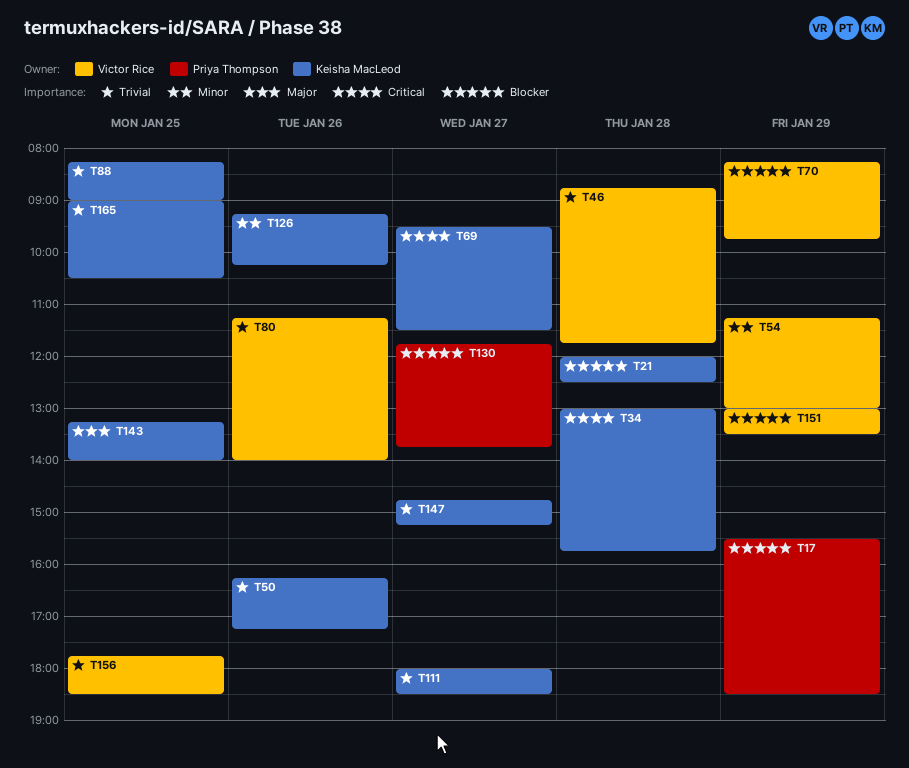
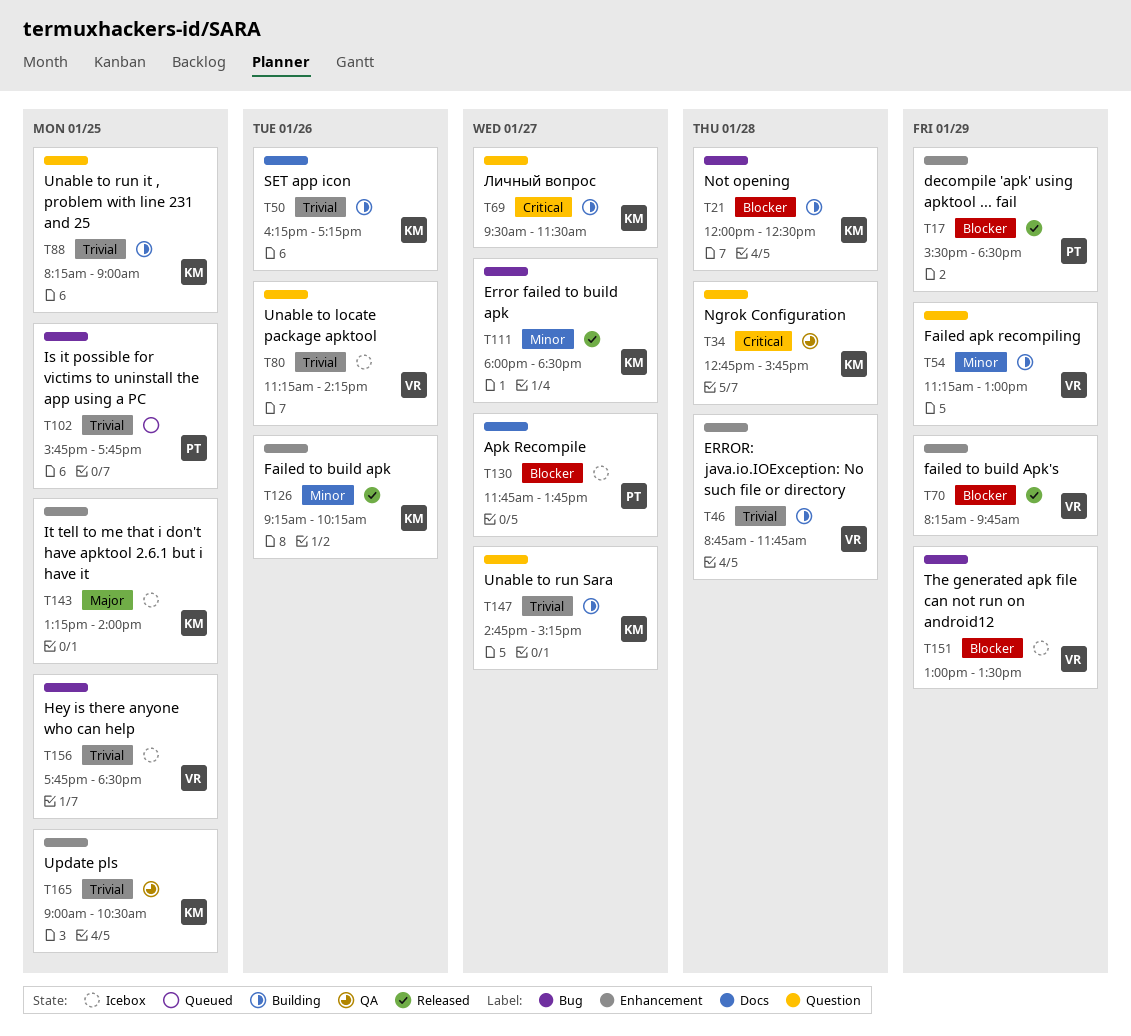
T34, begins: 13:00 -> 12:45
T80, ends: 14:00 -> 14:15
T102: none -> present
T111, priority: Trivial -> Minor

